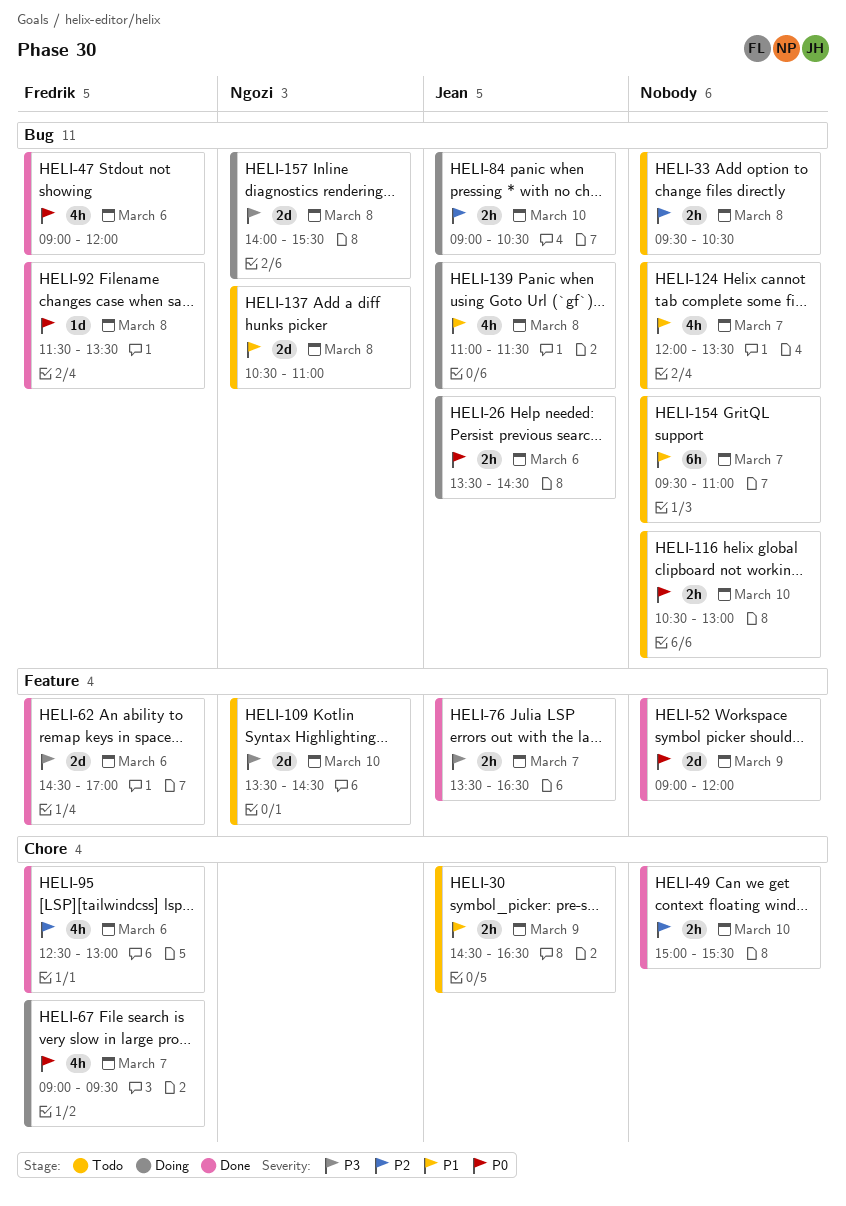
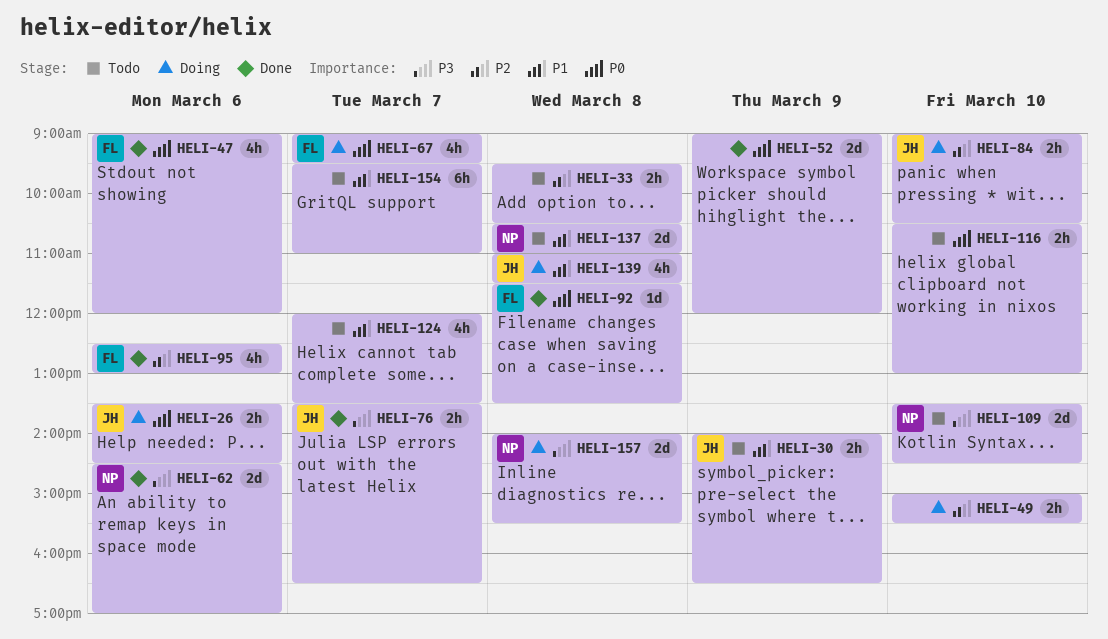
HELI-30, begins: 14:30 -> 14:00
HELI-49, status: Done -> Doing
HELI-62, owner: Fredrik -> Ngozi

